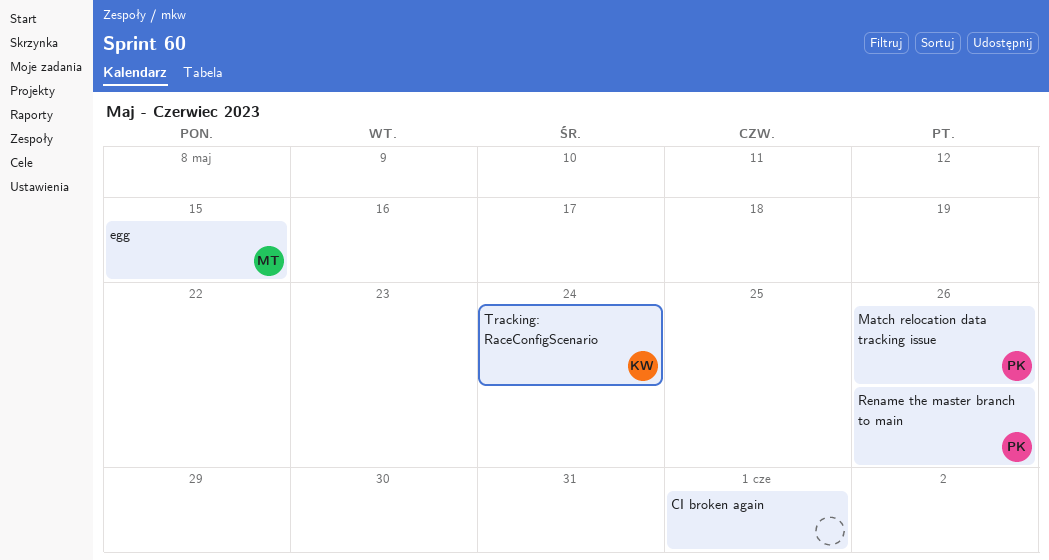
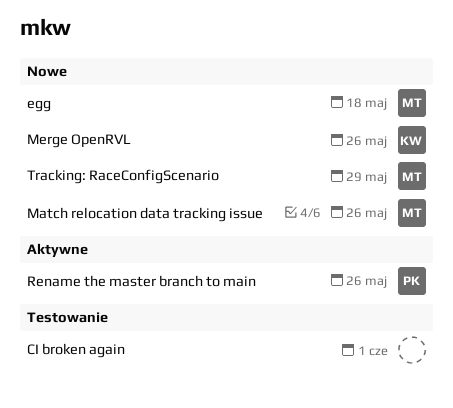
egg, due: May 15 -> May 18
Match relocation data tracking issue, owner: PK -> MT
Merge OpenRVL: none -> present
Tracking: RaceConfigScenario, owner: KW -> MT
Tracking: RaceConfigScenario, due: May 24 -> May 29

